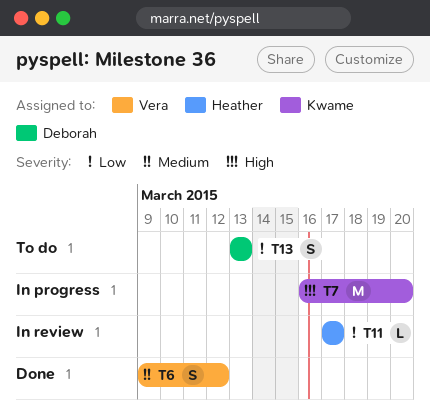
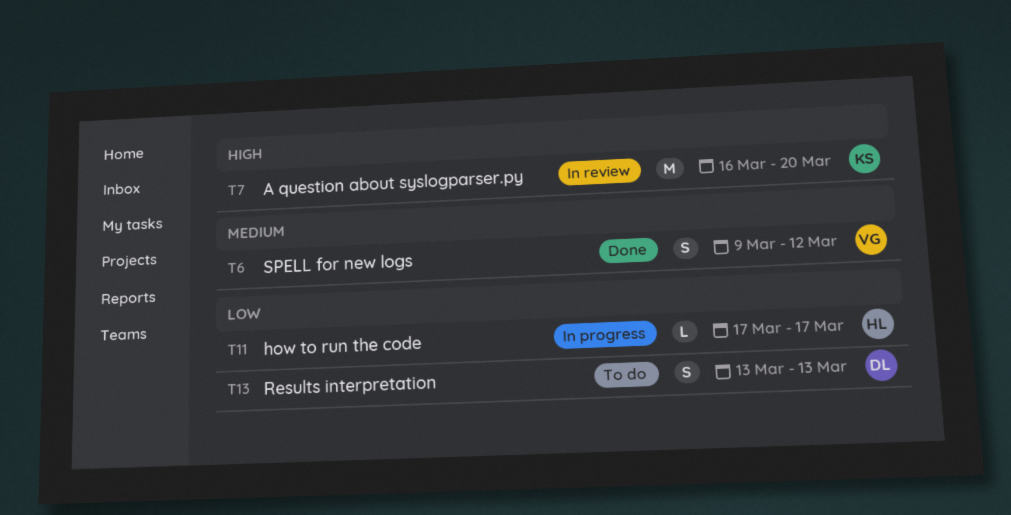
T7, status: In progress -> In review
T11, status: In review -> In progress

